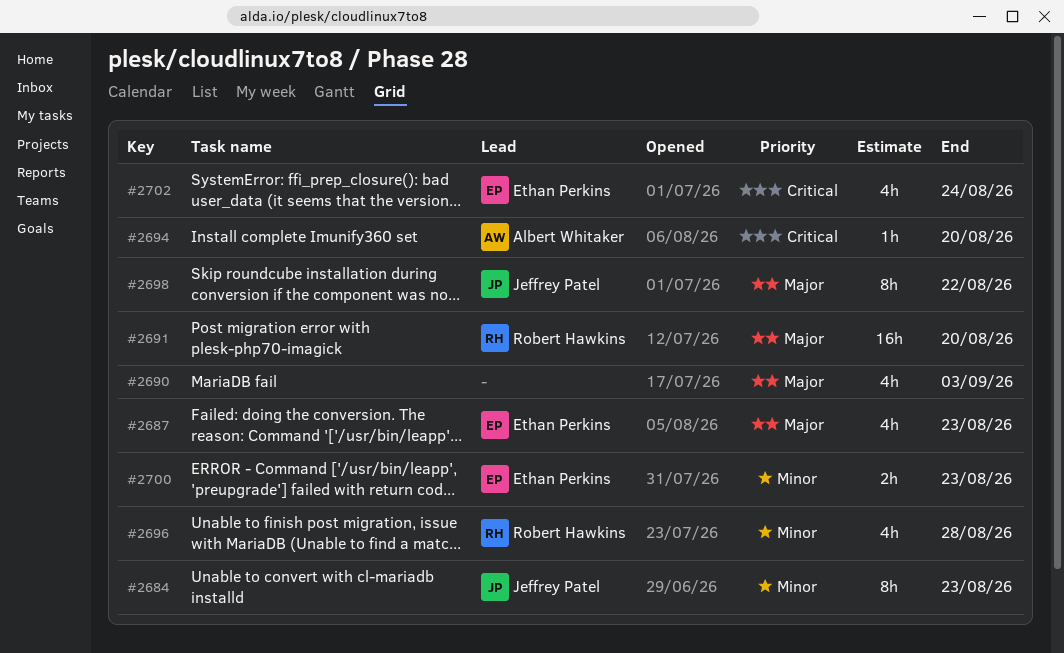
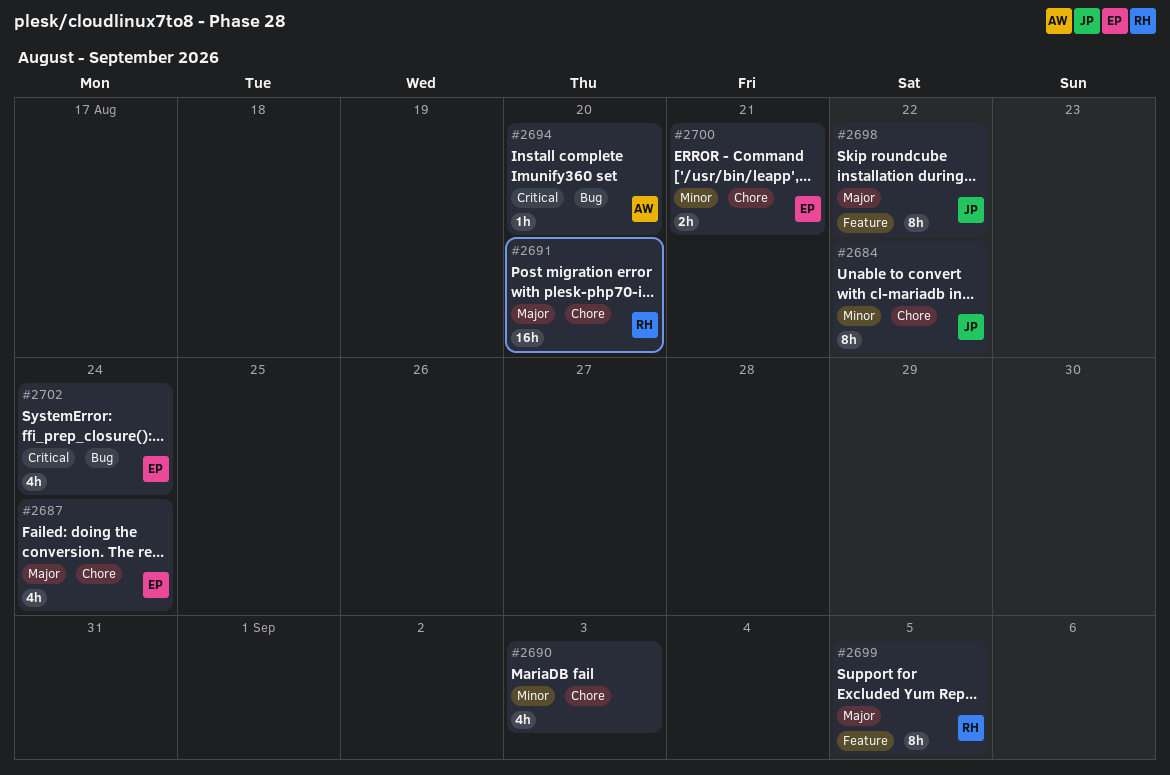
#2684, due: Aug 23 -> Aug 22
#2687, due: Aug 23 -> Aug 24
#2690, priority: Major -> Minor
#2696: present -> none
#2699: none -> present
#2700, due: Aug 23 -> Aug 21

